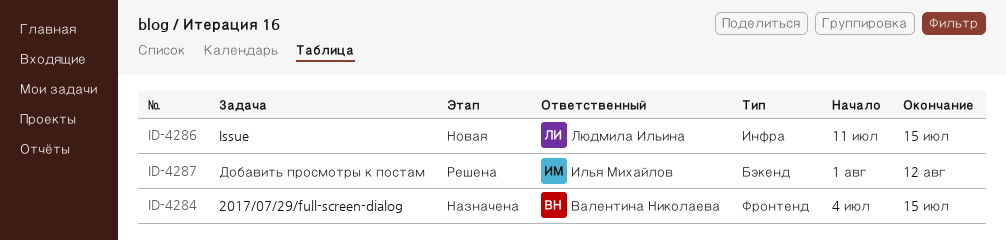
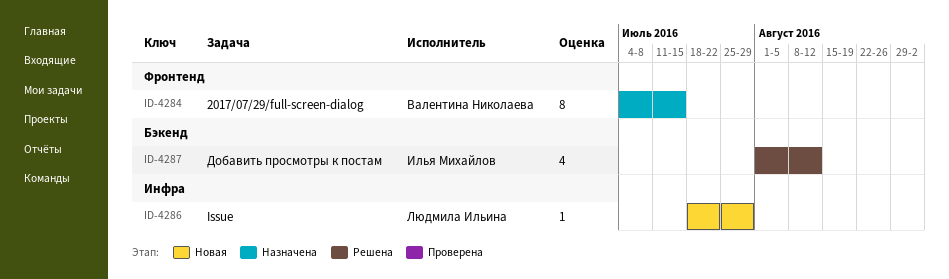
ID-4286, start: Jul 11 -> Jul 18
ID-4286, due: Jul 15 -> Jul 29

